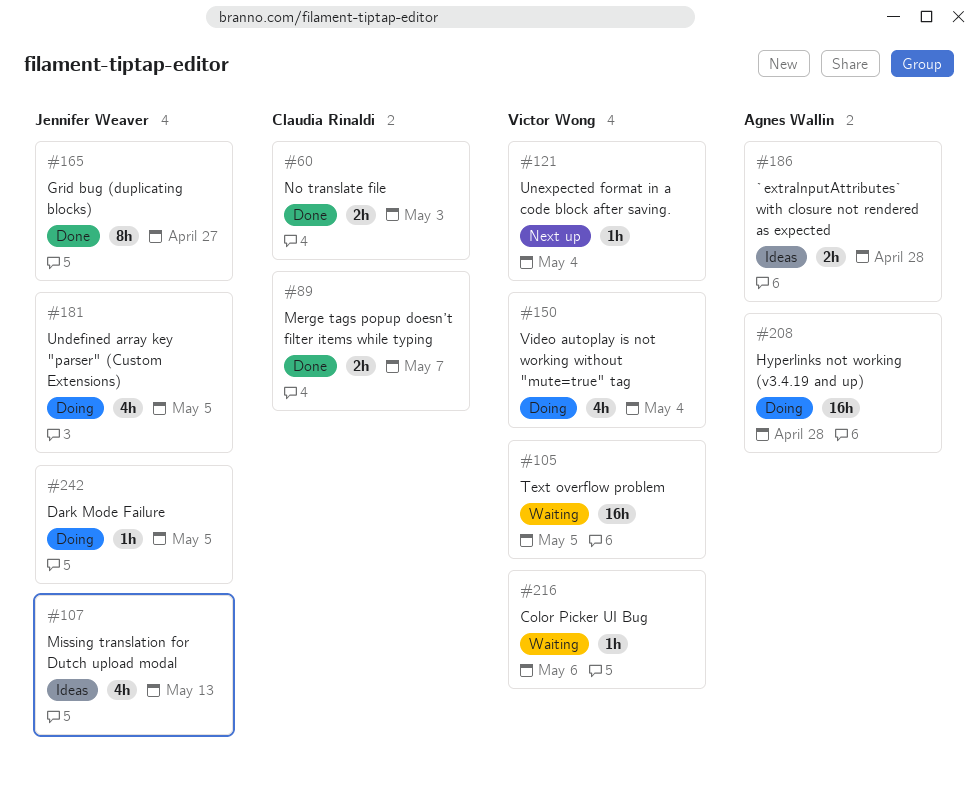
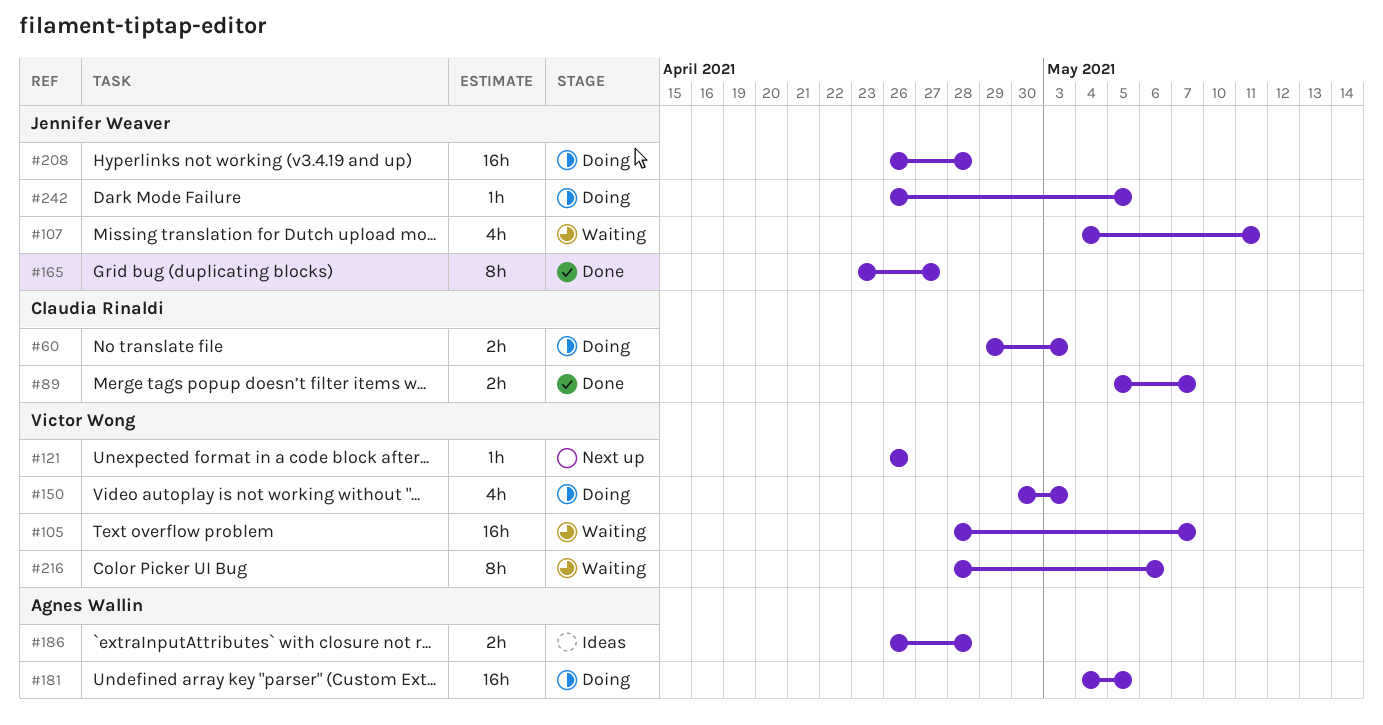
#60, status: Done -> Doing
#105, due: May 5 -> May 7
#107, status: Ideas -> Waiting
#107, due: May 13 -> May 11
#121, due: May 4 -> Apr 26
#150, due: May 4 -> May 3
#181, owner: Jennifer Weaver -> Agnes Wallin
#181, estimate: 4h -> 16h
#208, owner: Agnes Wallin -> Jennifer Weaver
#216, estimate: 1h -> 8h

